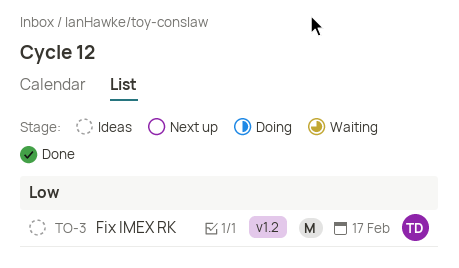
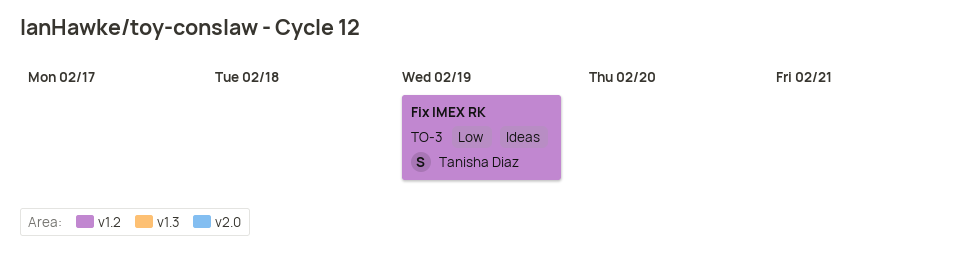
TO-3, estimate: M -> S
TO-3, due: Feb 17 -> Feb 19

